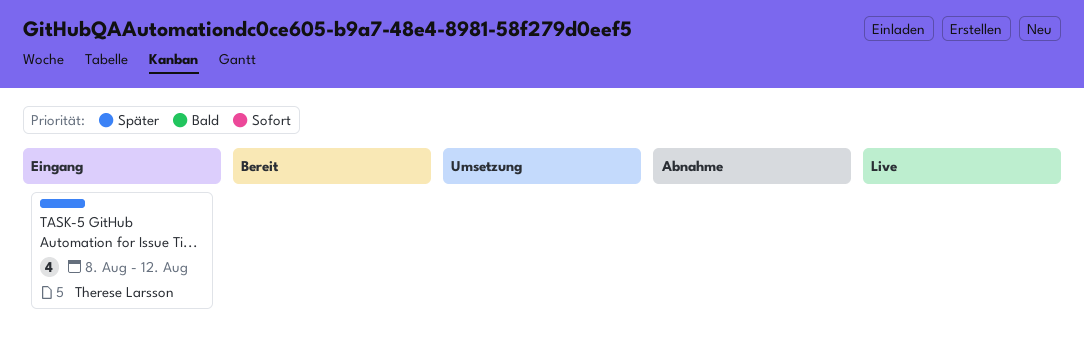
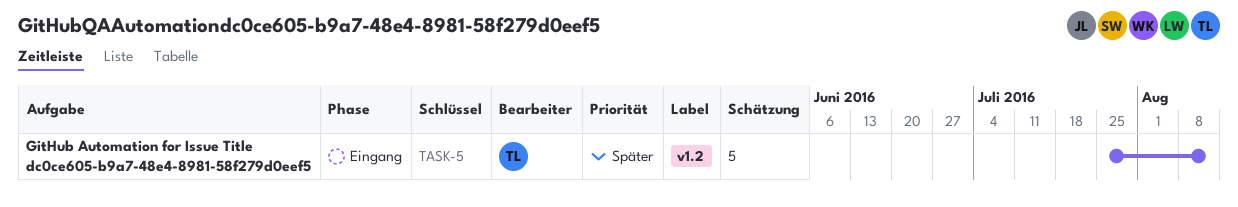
TASK-5, estimate: 4 -> 5
TASK-5, start: Aug 8 -> Jul 25

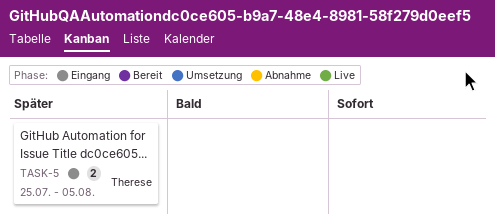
TASK-5, estimate: 5 -> 2
TASK-5, due: Aug 12 -> Aug 5

